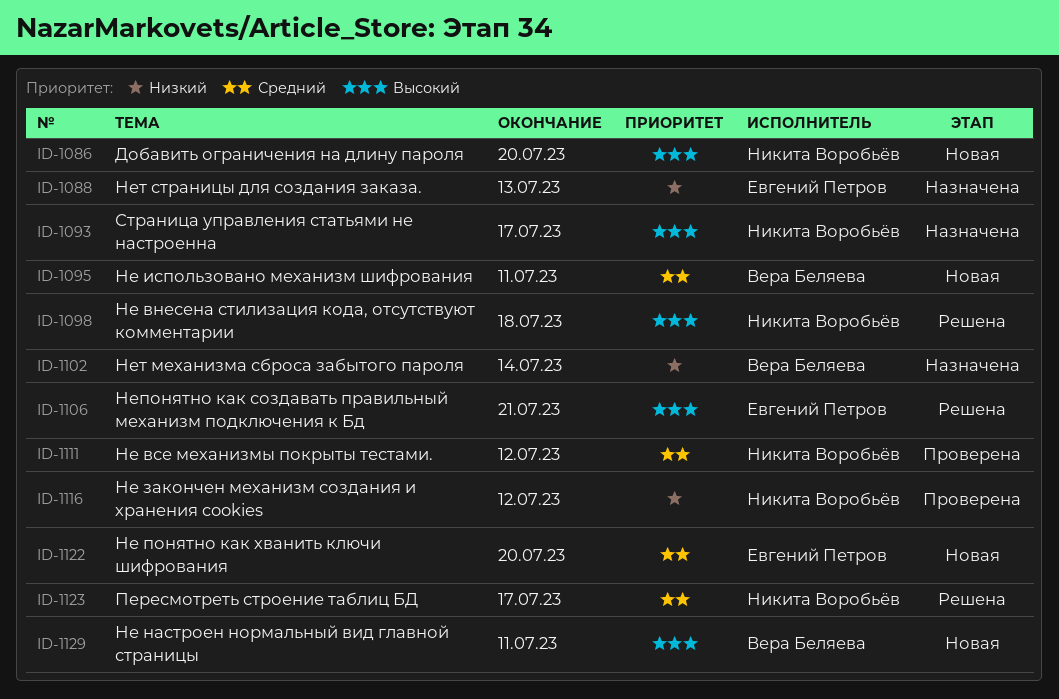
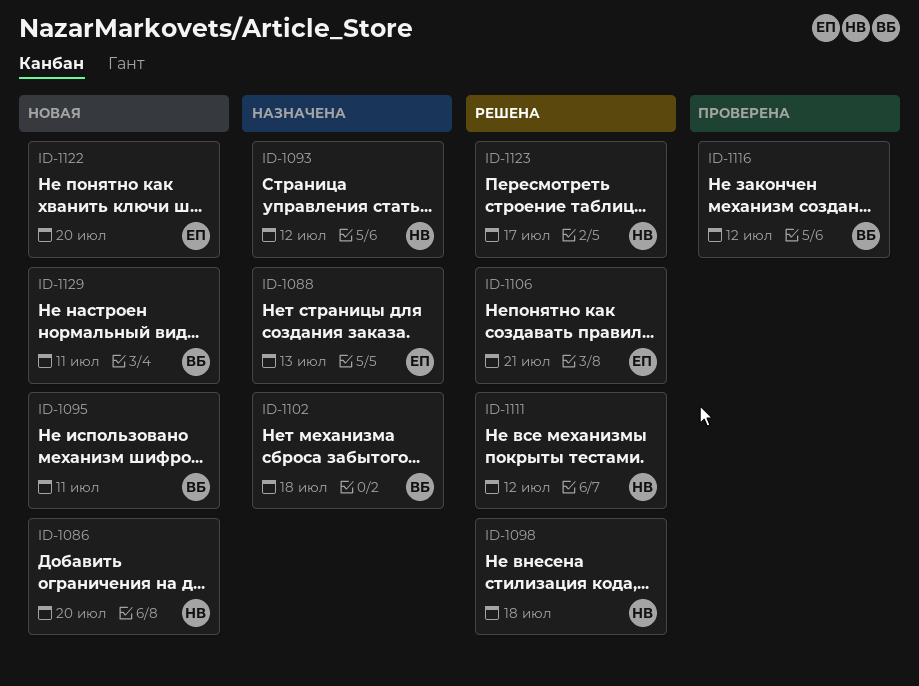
ID-1093, due: Jul 17 -> Jul 12
ID-1102, due: Jul 14 -> Jul 18
ID-1111, status: Проверена -> Решена
ID-1116, owner: Никита Воробьёв -> Вера Беляева

